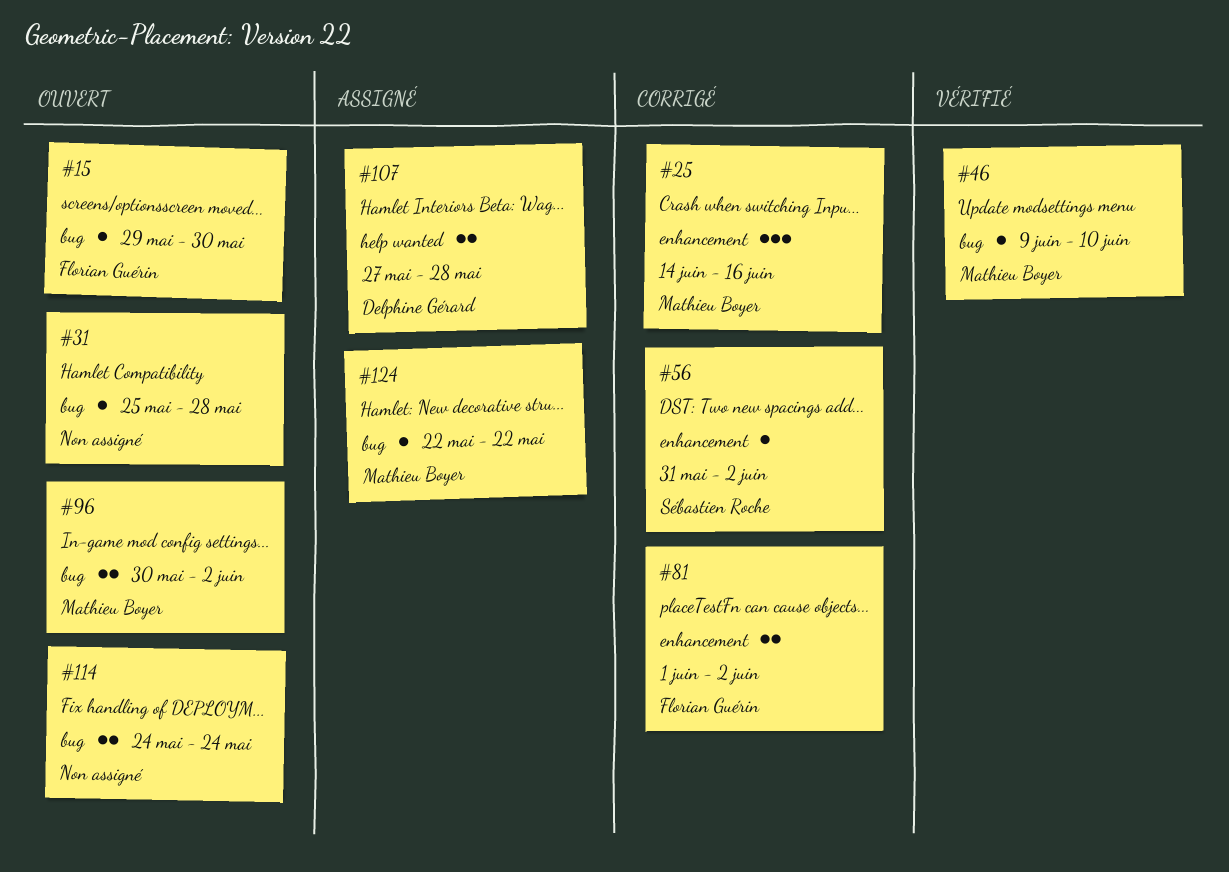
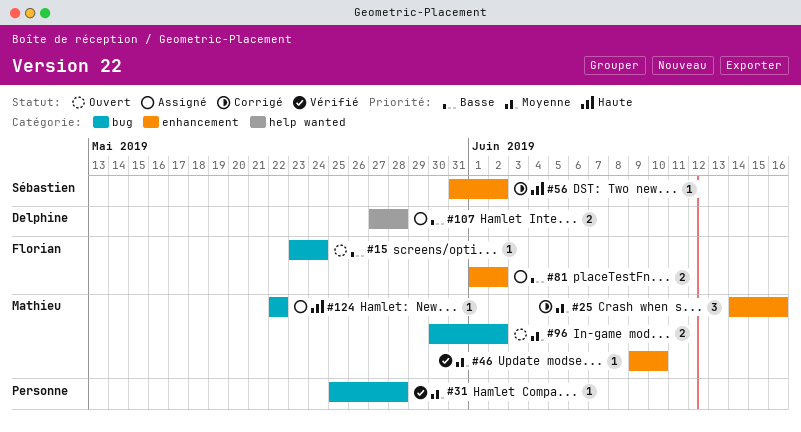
#15, start: May 29 -> May 23
#15, due: May 30 -> May 24
#31, status: Ouvert -> Vérifié
#46, label: bug -> enhancement
#81, status: Corrigé -> Assigné
#114: present -> none

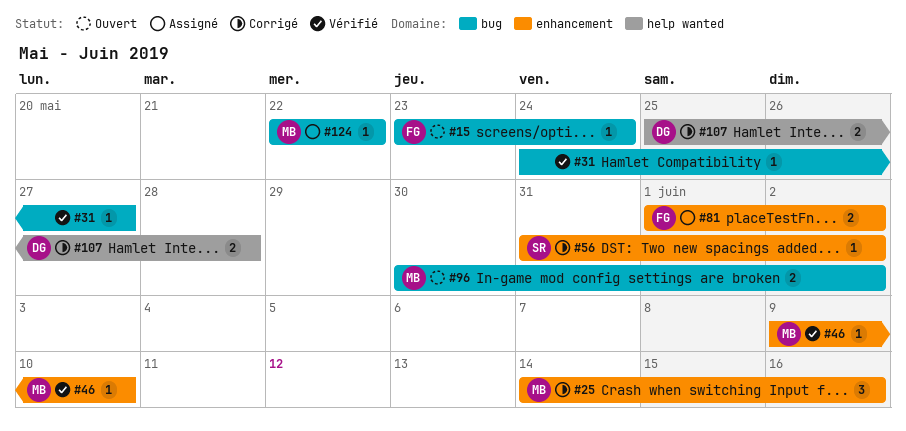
#31, start: May 25 -> May 24
#31, due: May 28 -> May 27
#107, status: Assigné -> Corrigé
#107, start: May 27 -> May 25

